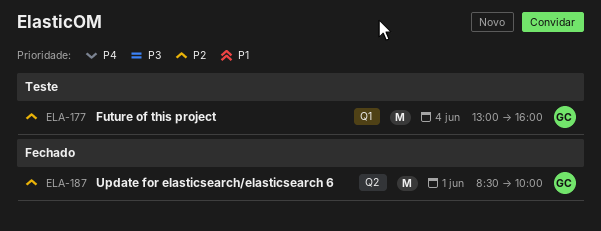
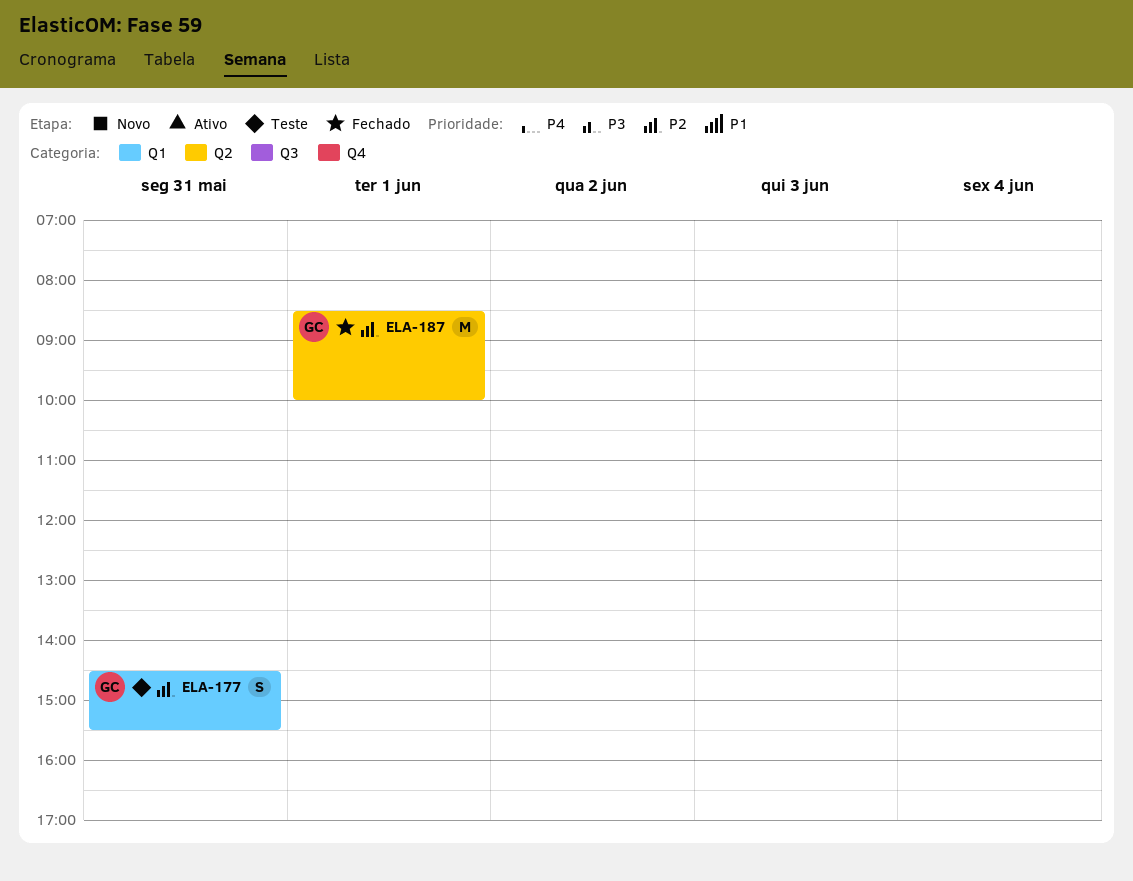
ELA-177, estimate: M -> S
ELA-177, day: Jun 4 -> May 31
ELA-177, begins: 13:00 -> 14:30
ELA-177, ends: 16:00 -> 15:30

